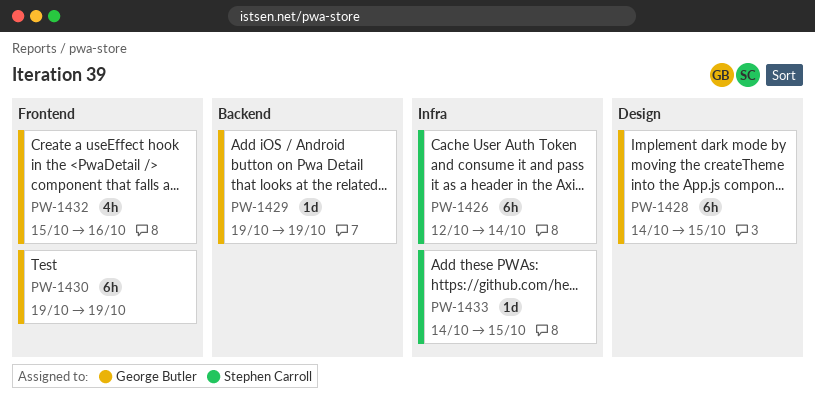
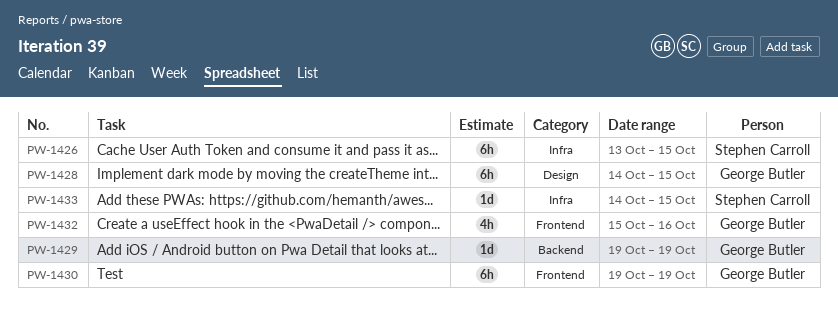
PW-1426, start: Oct 12 -> Oct 13
PW-1426, due: Oct 14 -> Oct 15

